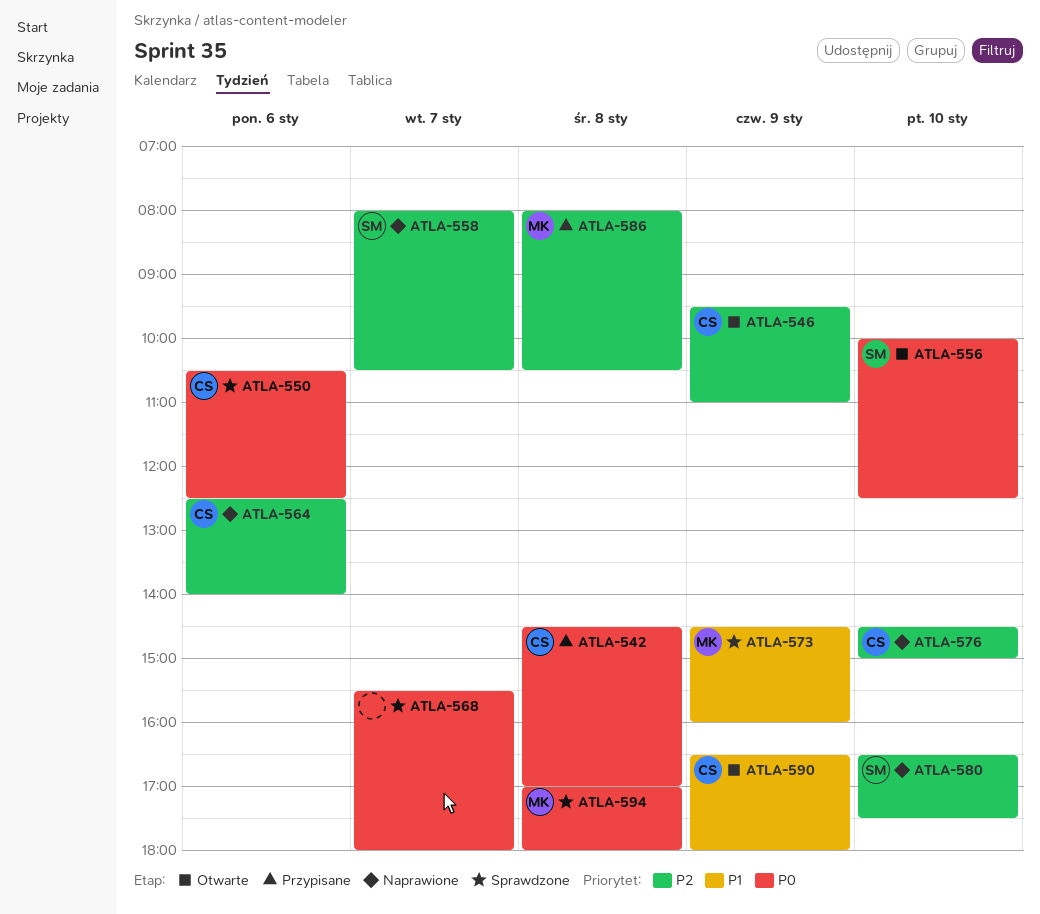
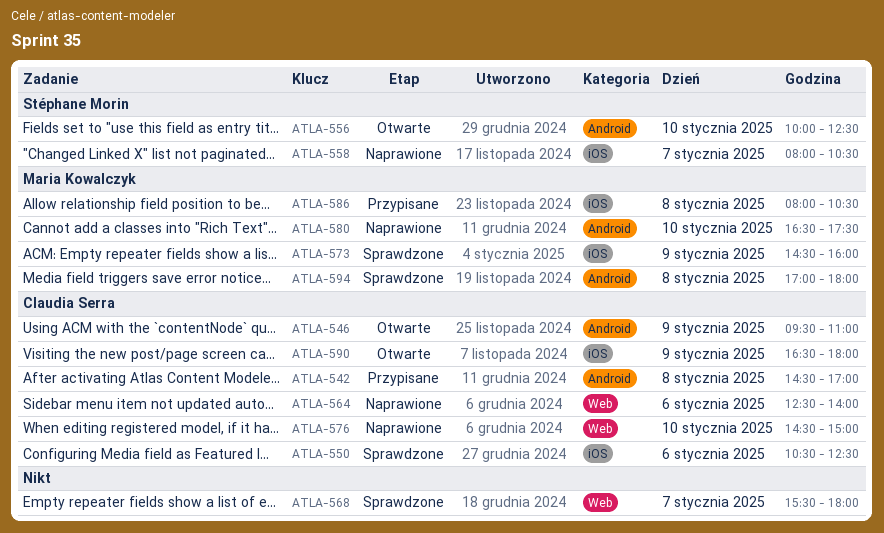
ATLA-580, owner: Stéphane Morin -> Maria Kowalczyk

